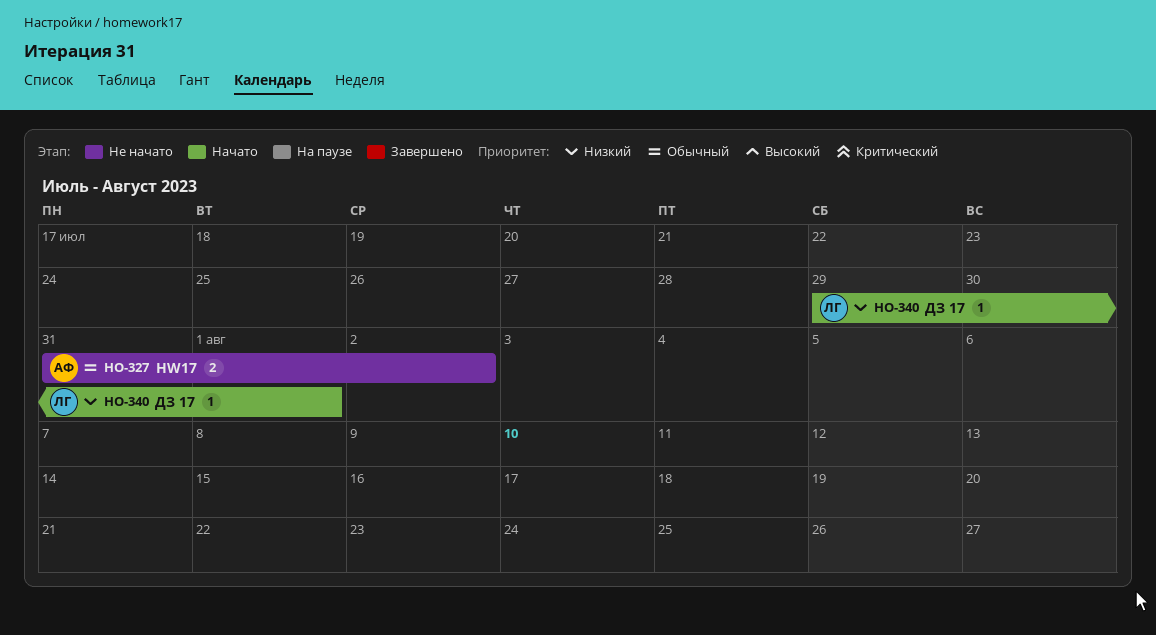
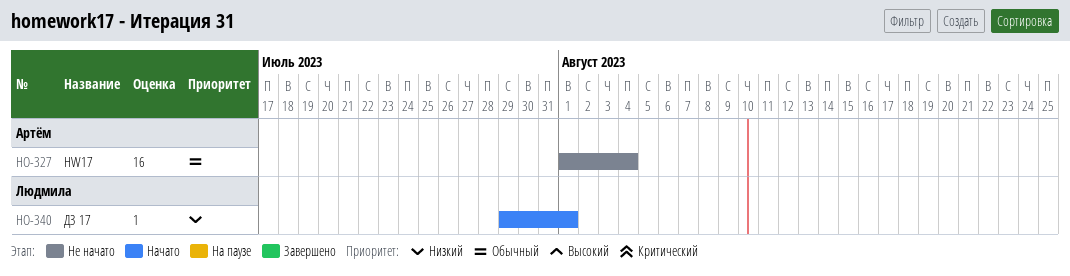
HO-327, estimate: 2 -> 16
HO-327, start: Jul 31 -> Aug 1
HO-327, due: Aug 2 -> Aug 4

